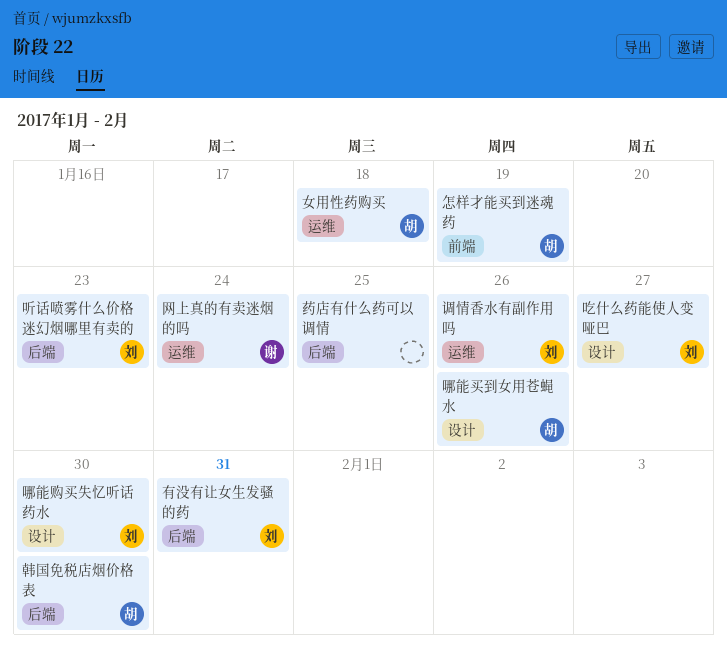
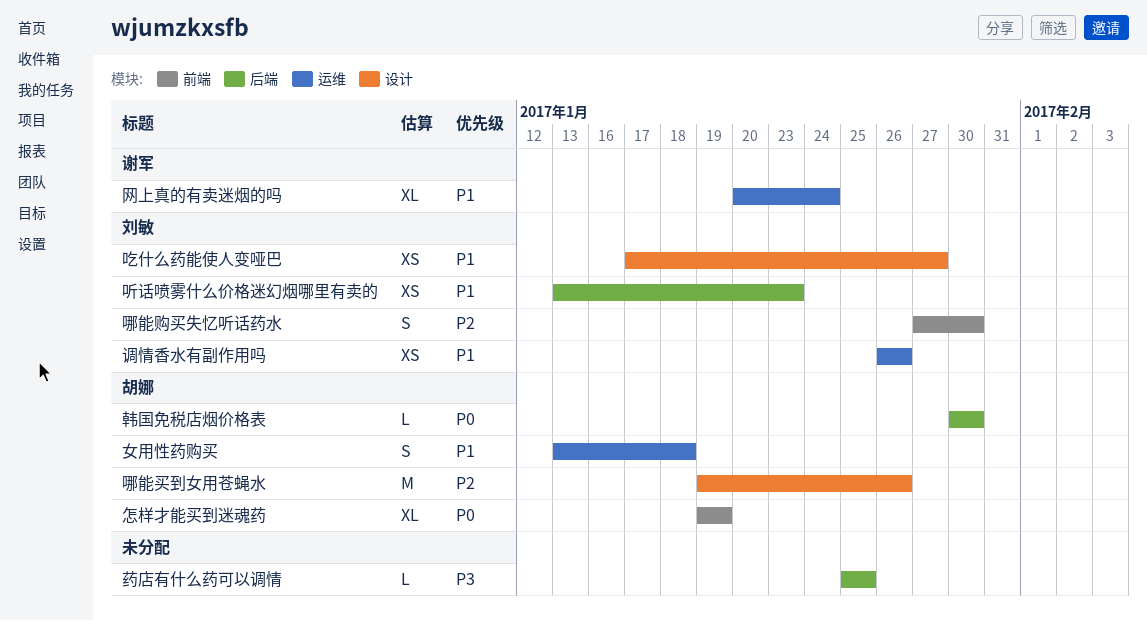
哪能购买失忆听话药水, label: 设计 -> 前端
有没有让女生发骚的药: present -> none

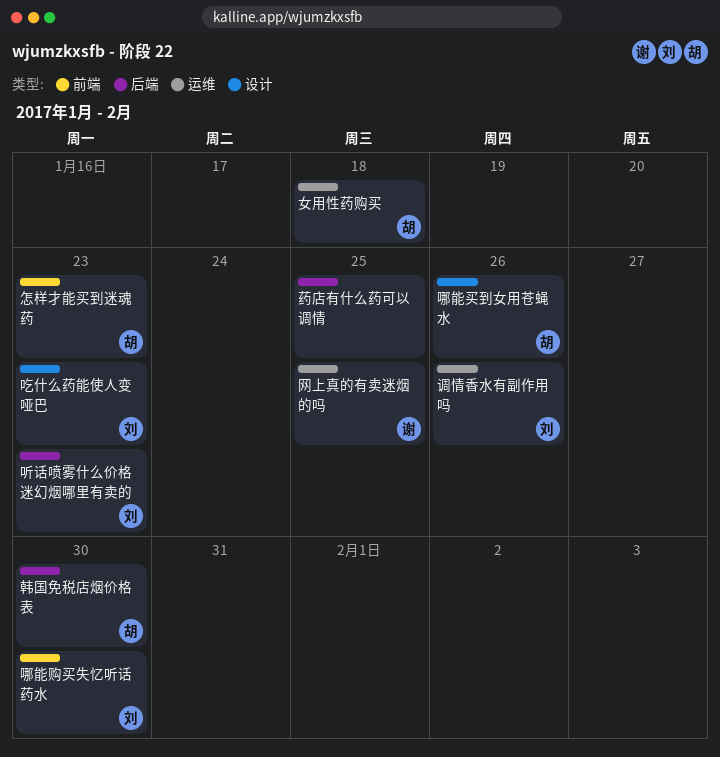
吃什么药能使人变哑巴, due: Jan 27 -> Jan 23
怎样才能买到迷魂药, due: Jan 19 -> Jan 23
网上真的有卖迷烟的吗, due: Jan 24 -> Jan 25

